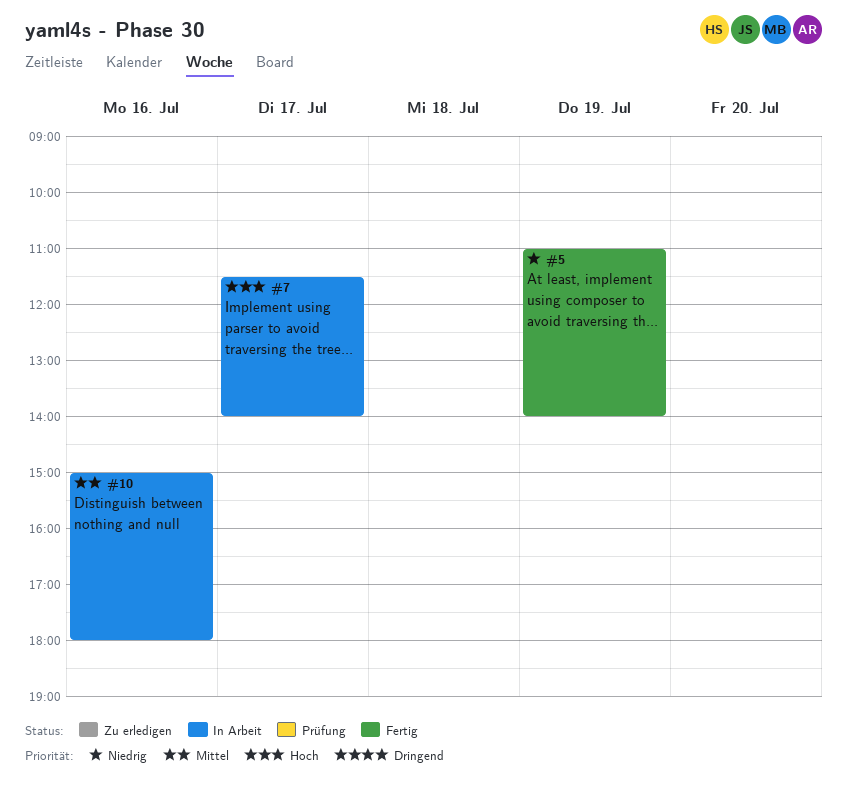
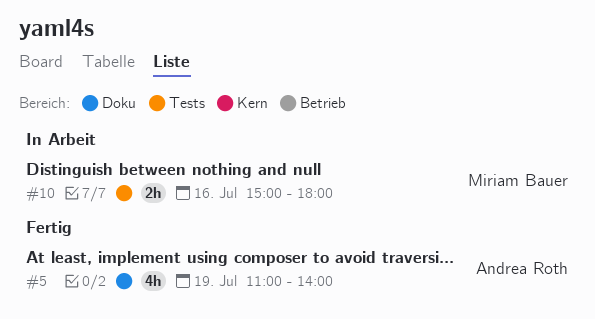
#7: present -> none

